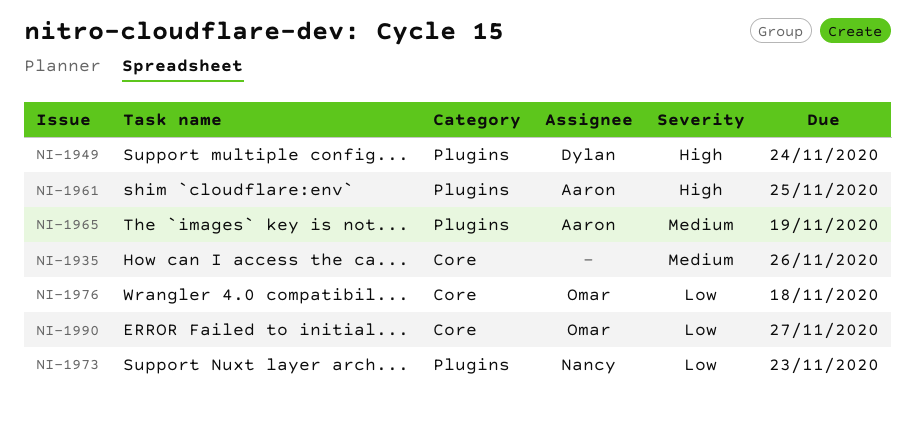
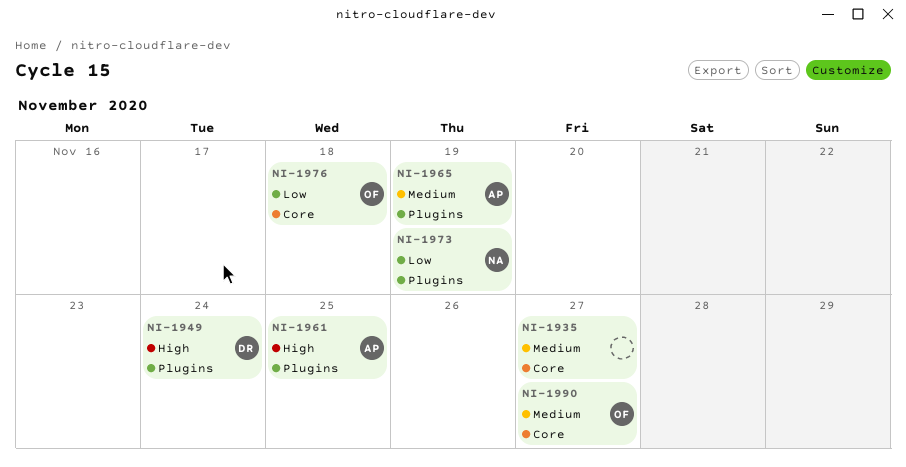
NI-1935, due: Nov 26 -> Nov 27
NI-1973, due: Nov 23 -> Nov 19
NI-1990, priority: Low -> Medium

